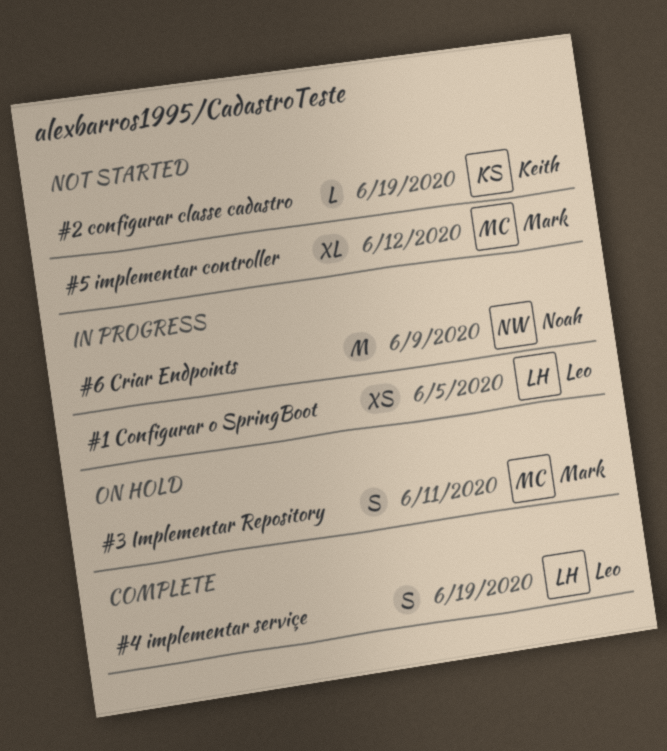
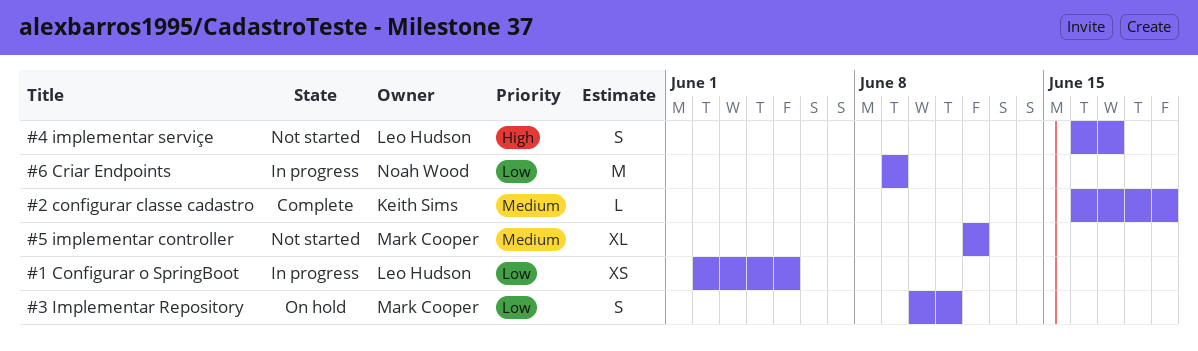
#2 configurar classe cadastro, status: Not started -> Complete
#4 implementar serviçe, status: Complete -> Not started
#4 implementar serviçe, due: Jun 19 -> Jun 17

